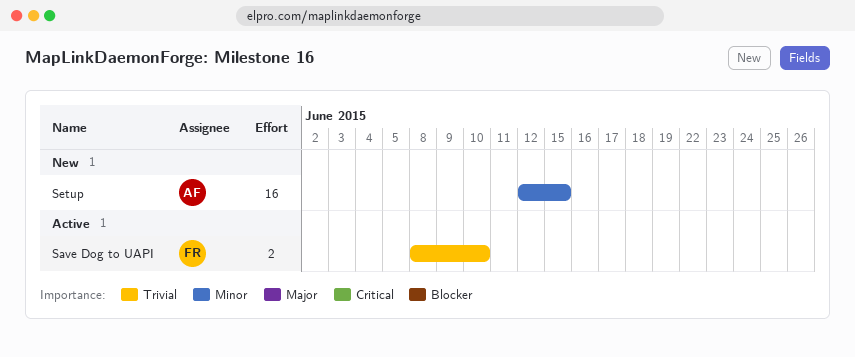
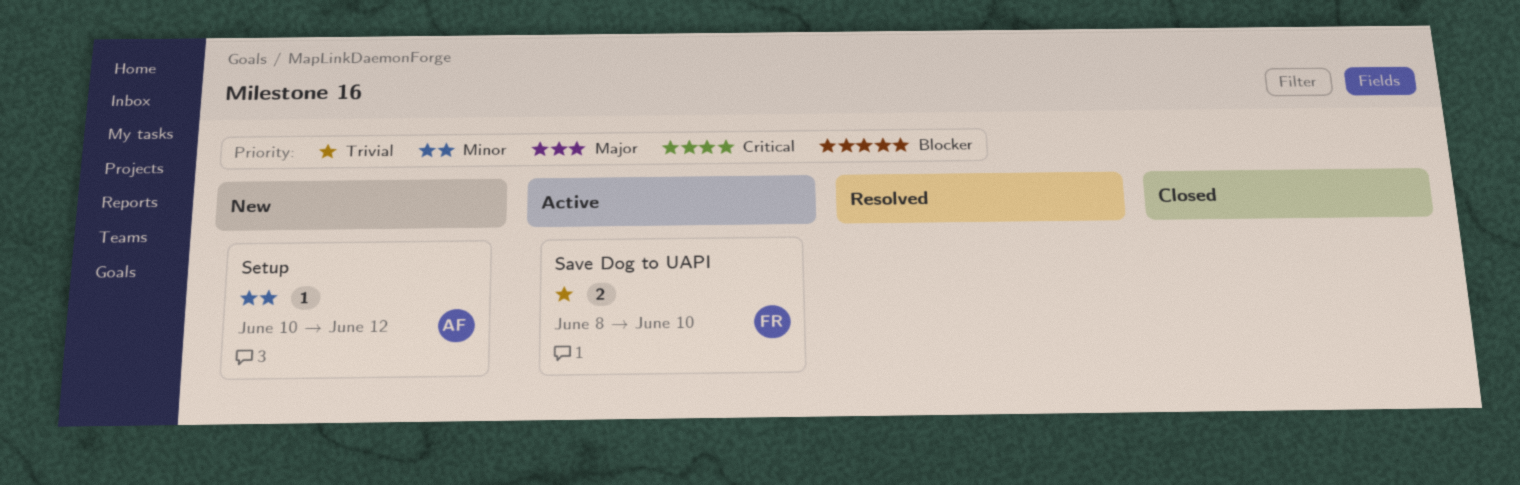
Setup, estimate: 16 -> 1
Setup, start: Jun 12 -> Jun 10
Setup, due: Jun 15 -> Jun 12

